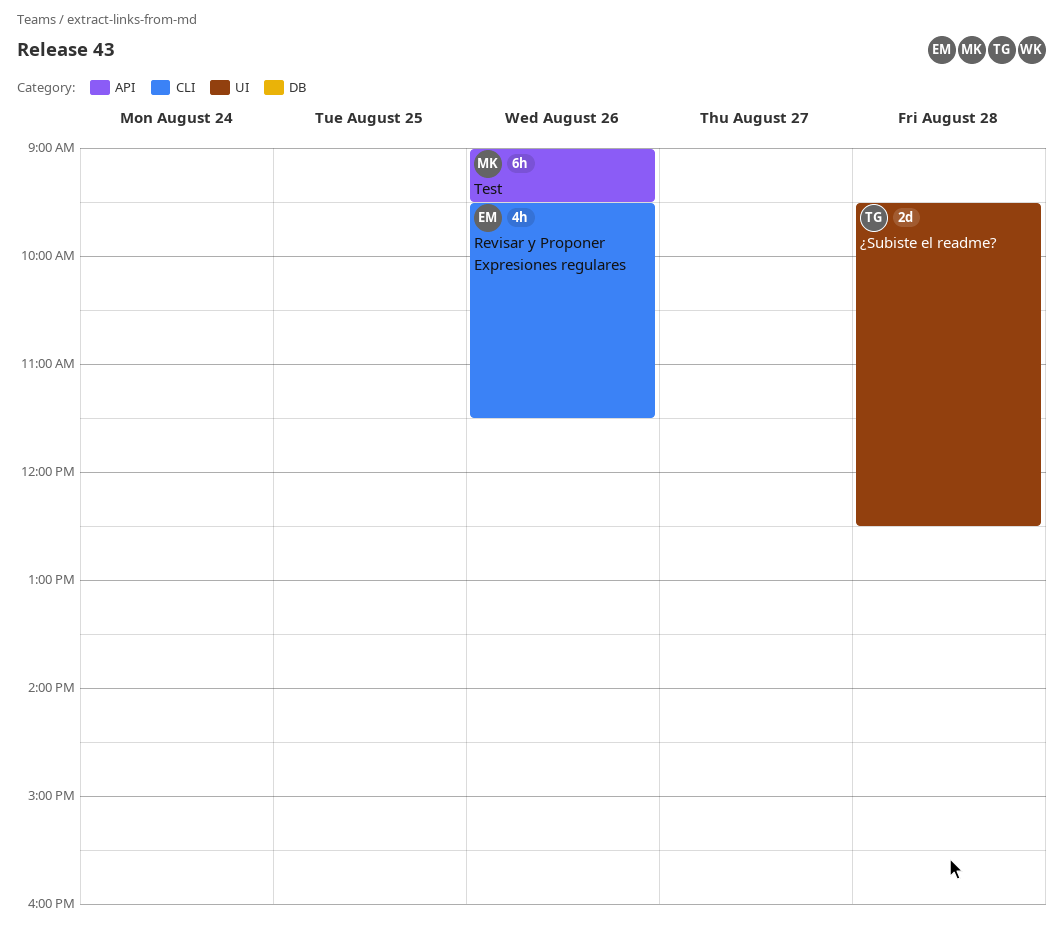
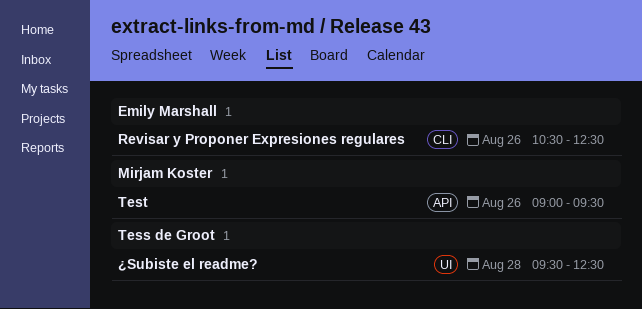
Revisar y Proponer Expresiones regulares, begins: 09:30 -> 10:30
Revisar y Proponer Expresiones regulares, ends: 11:30 -> 12:30

